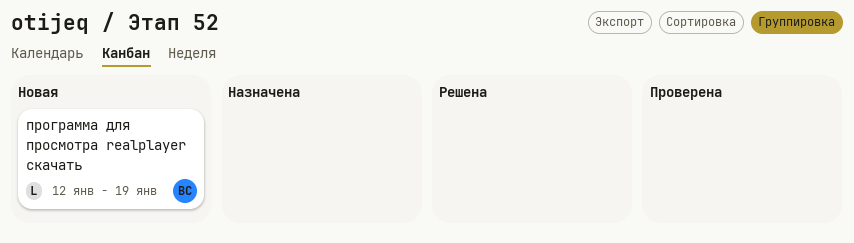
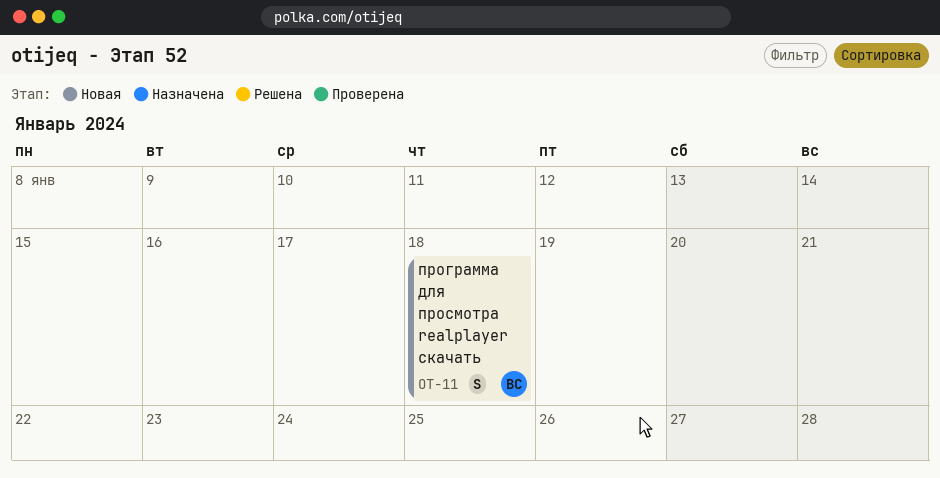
программа для просмотра realplayer скачать, estimate: L -> S
программа для просмотра realplayer скачать, due: Jan 19 -> Jan 18

